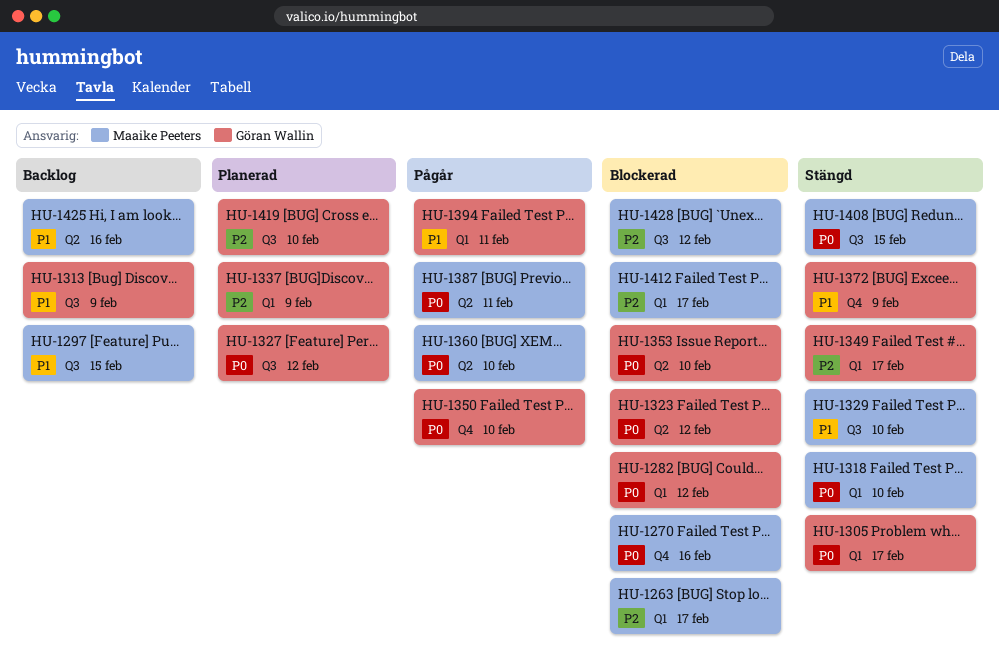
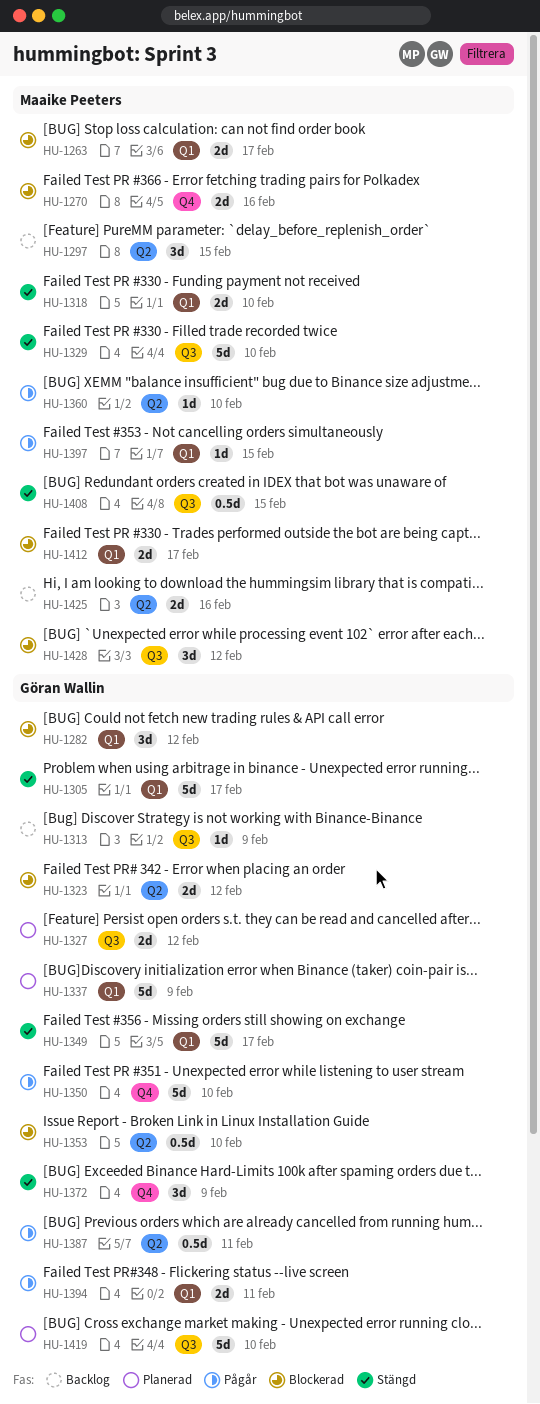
HU-1297, label: Q3 -> Q2
HU-1387, owner: Maaike Peeters -> Göran Wallin
HU-1397: none -> present

